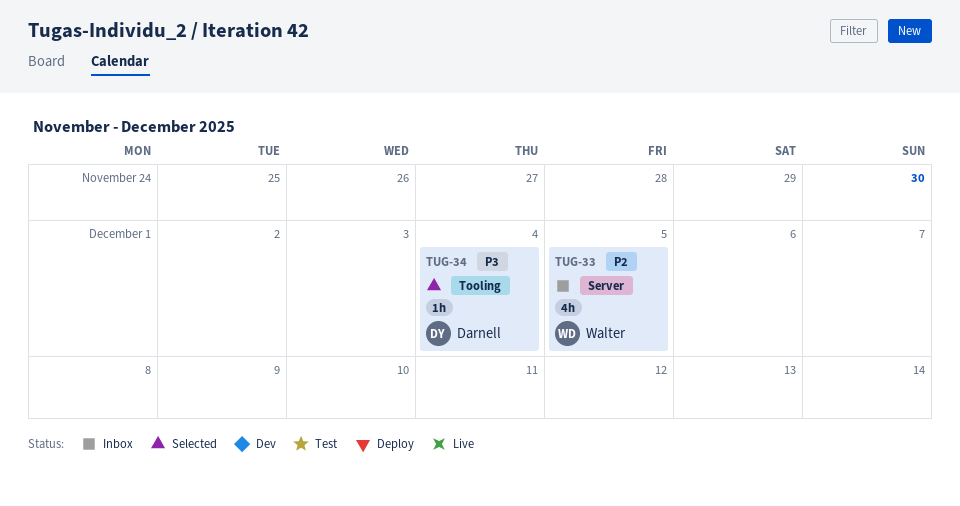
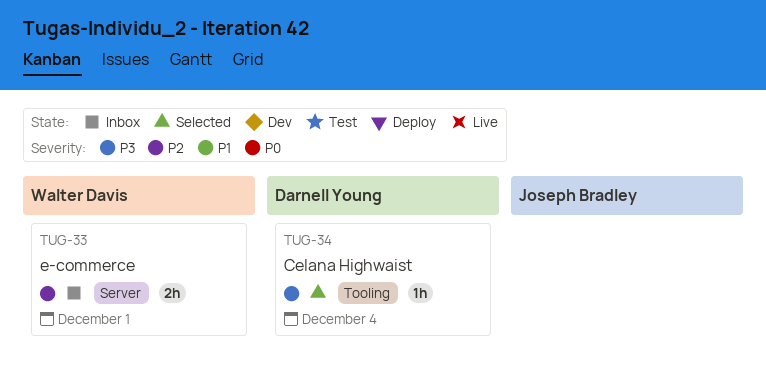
TUG-33, estimate: 4h -> 2h
TUG-33, due: Dec 5 -> Dec 1

